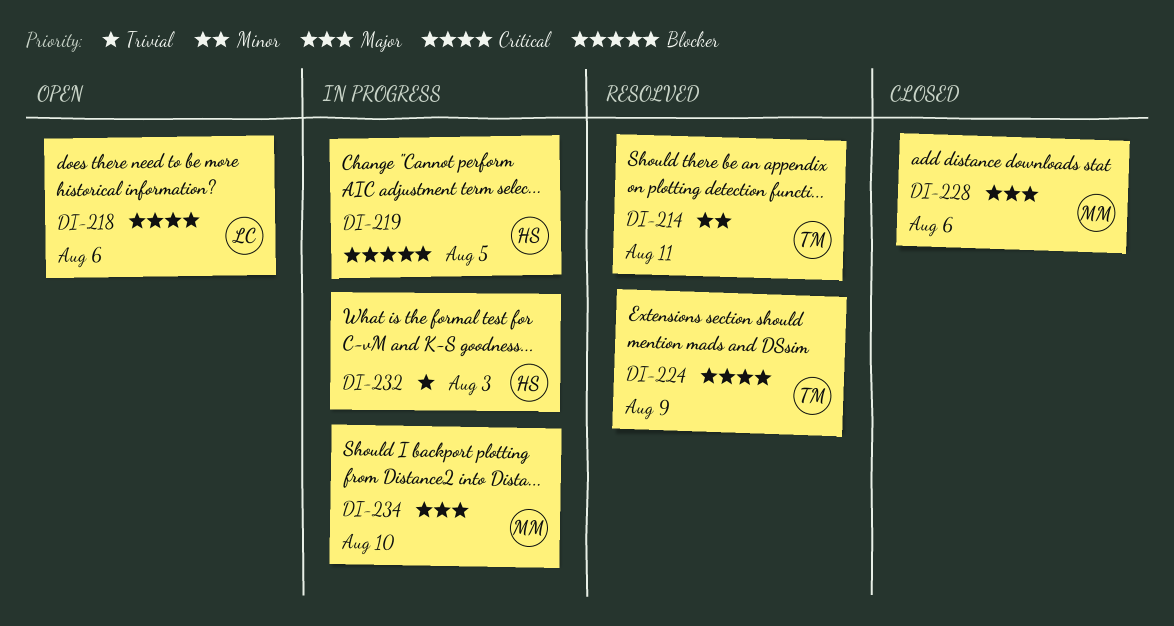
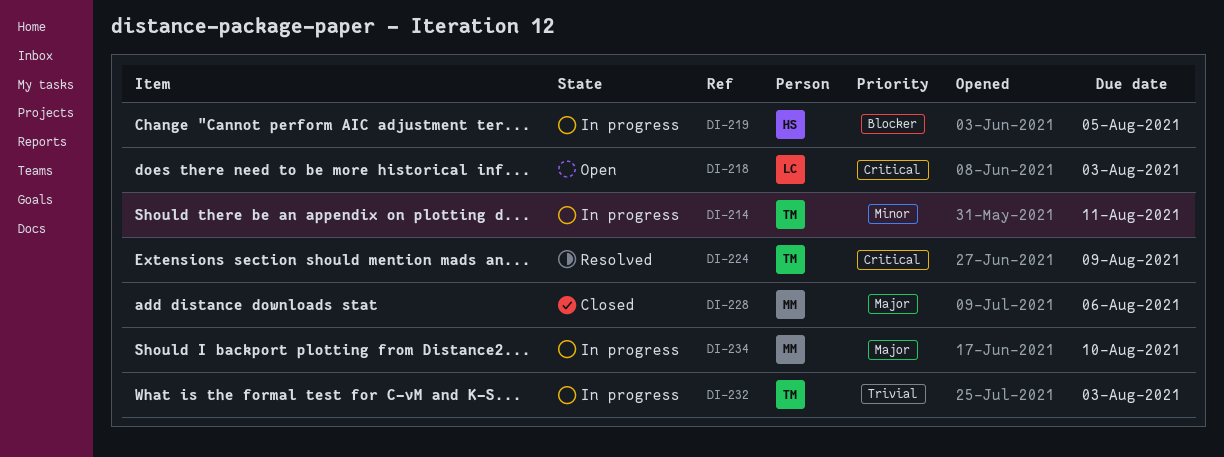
DI-214, status: Resolved -> In progress
DI-218, due: Aug 6 -> Aug 3
DI-232, owner: HS -> TM

